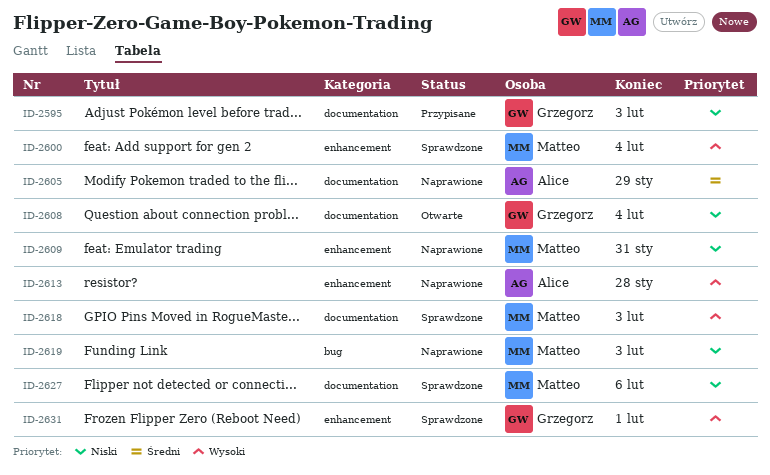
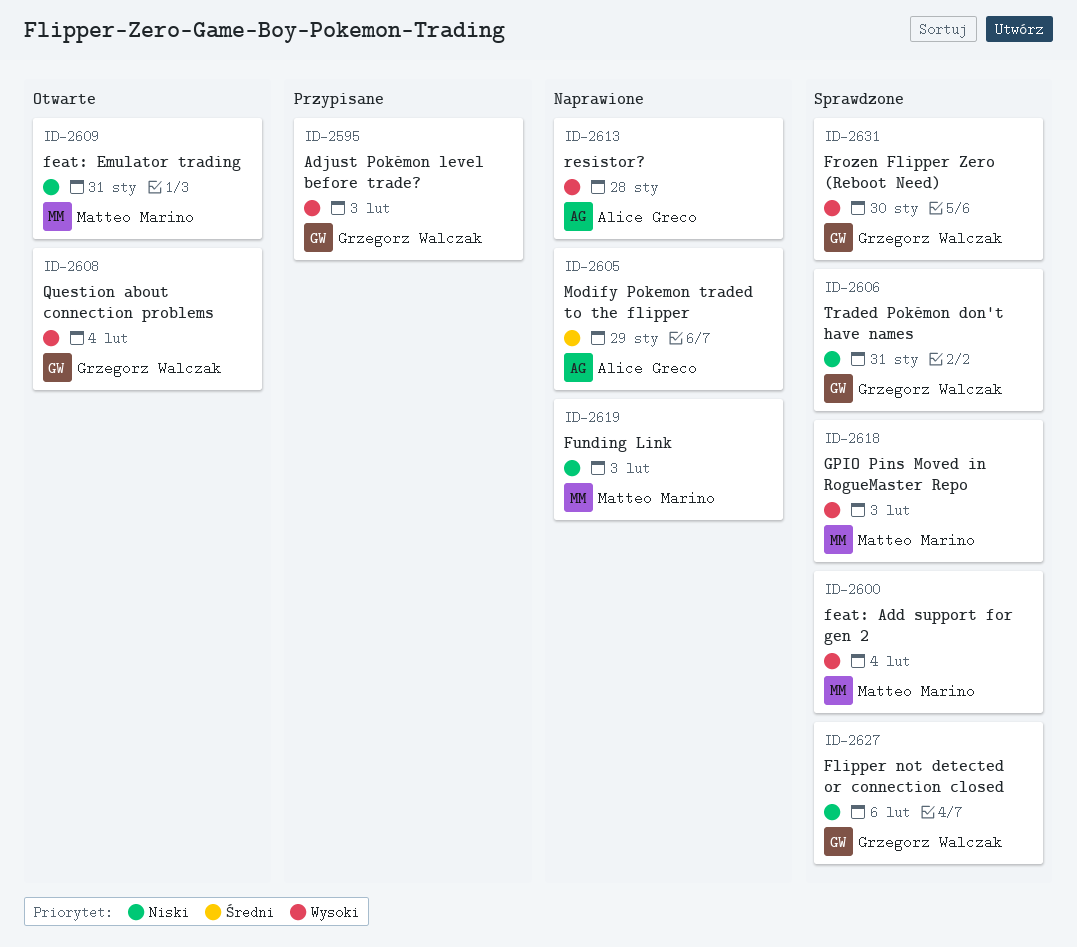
ID-2595, priority: Niski -> Wysoki
ID-2606: none -> present
ID-2608, priority: Niski -> Wysoki
ID-2609, status: Naprawione -> Otwarte
ID-2627, owner: Matteo Marino -> Grzegorz Walczak
ID-2631, due: Feb 1 -> Jan 30

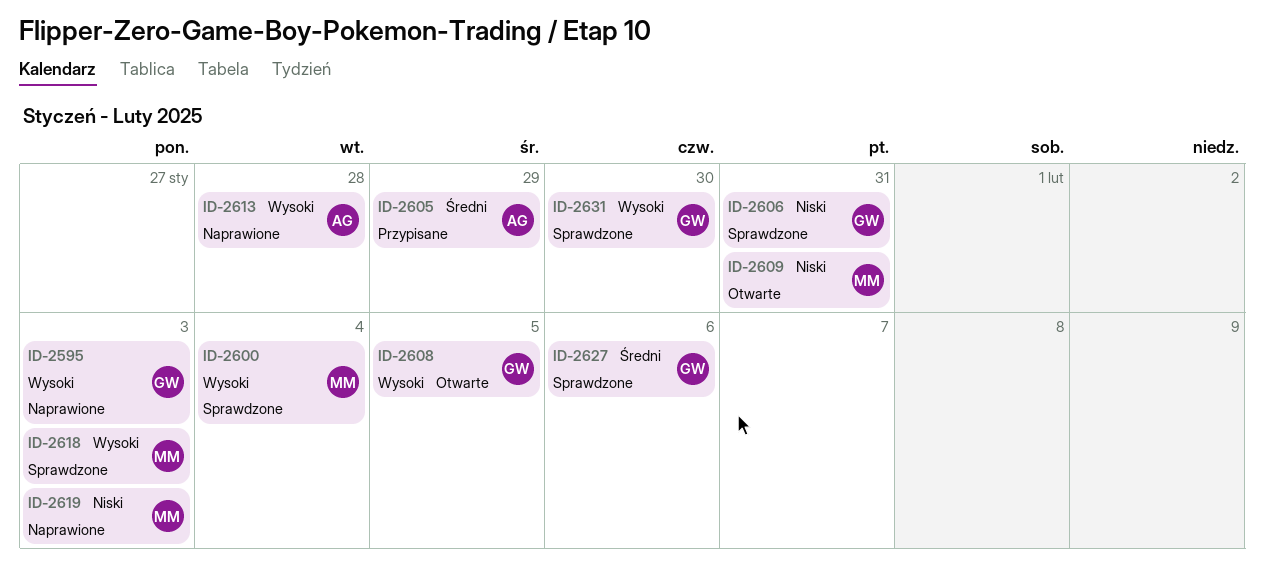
ID-2595, status: Przypisane -> Naprawione
ID-2605, status: Naprawione -> Przypisane
ID-2608, due: Feb 4 -> Feb 5
ID-2627, priority: Niski -> Średni

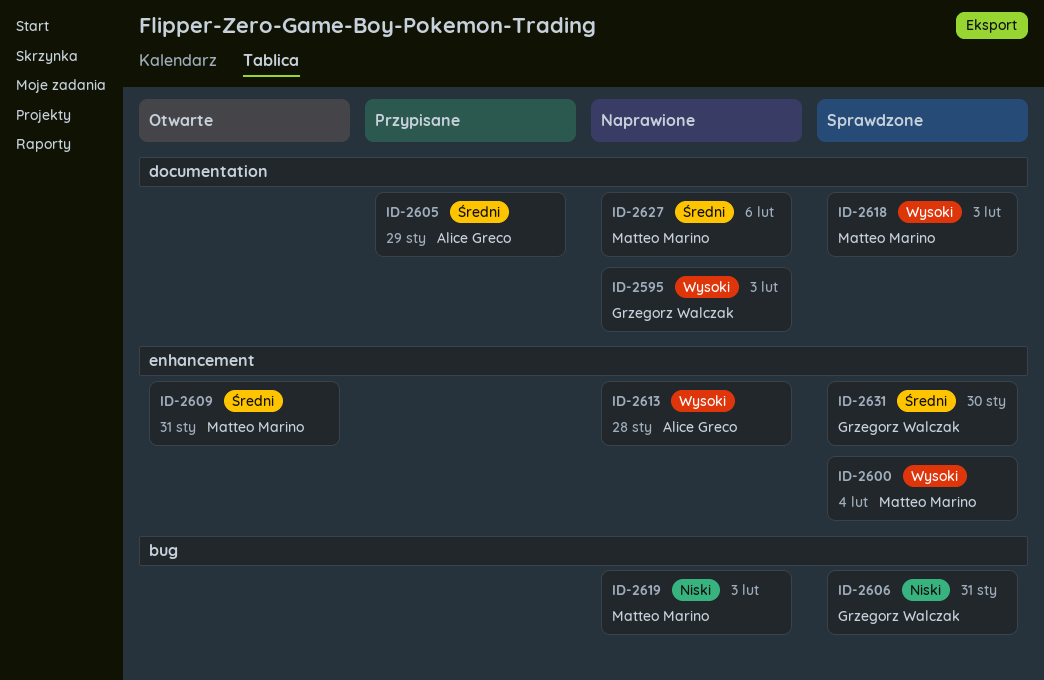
ID-2608: present -> none
ID-2609, priority: Niski -> Średni
ID-2627, status: Sprawdzone -> Naprawione
ID-2627, owner: Grzegorz Walczak -> Matteo Marino
ID-2631, priority: Wysoki -> Średni

